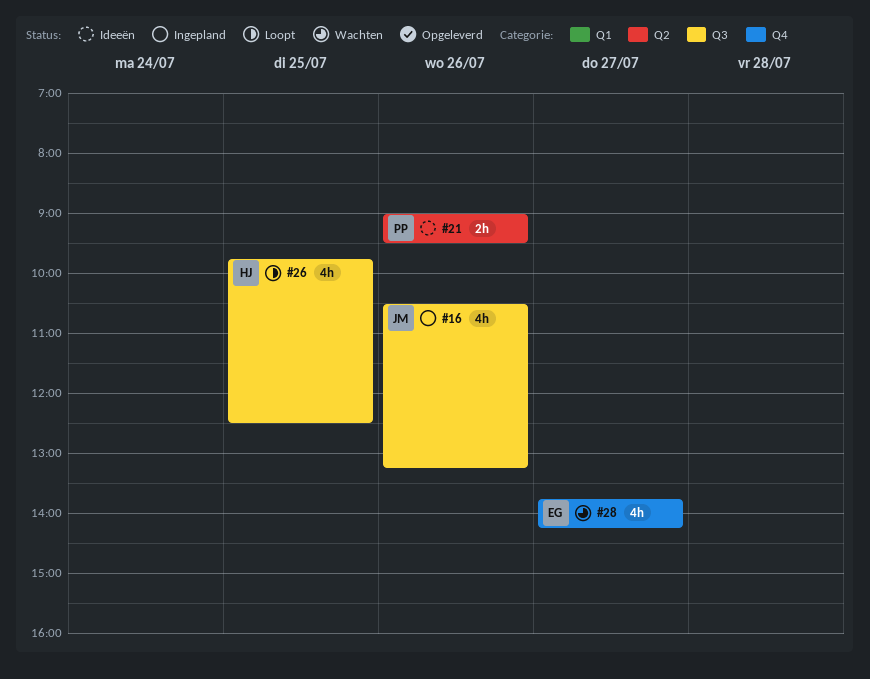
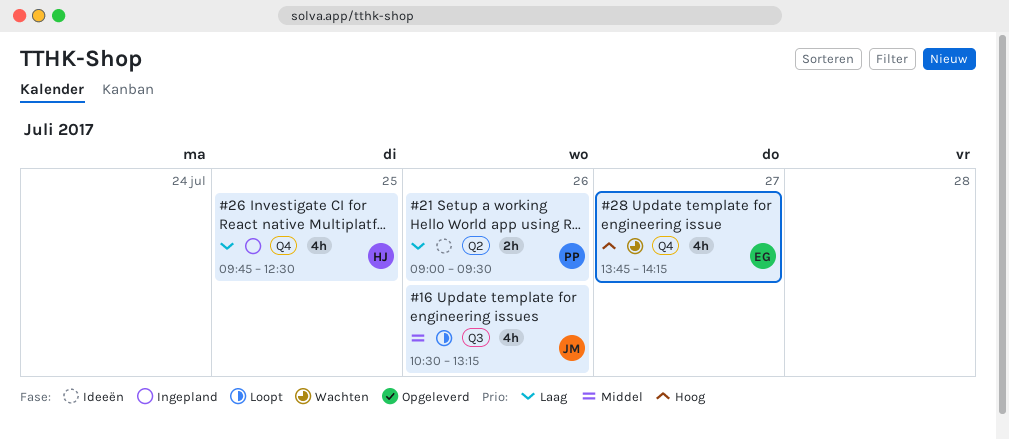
#16, status: Ingepland -> Loopt
#26, status: Loopt -> Ingepland
#26, label: Q3 -> Q4

